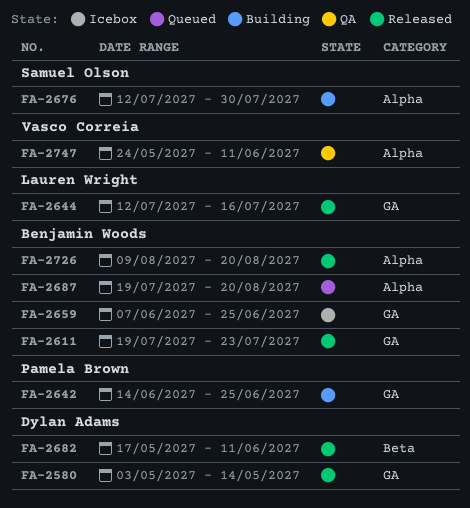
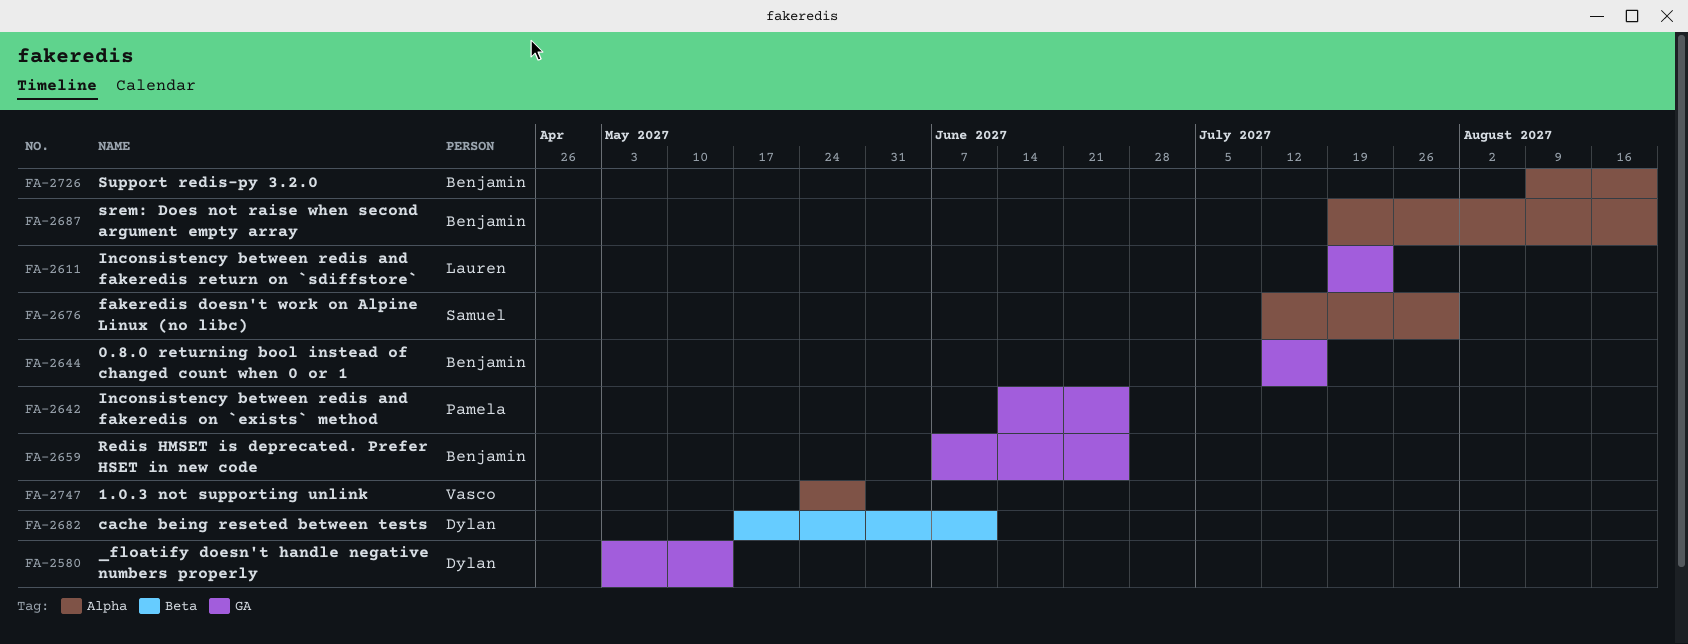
FA-2611, owner: Benjamin Woods -> Lauren Wright
FA-2644, owner: Lauren Wright -> Benjamin Woods
FA-2747, due: Jun 11 -> May 28

